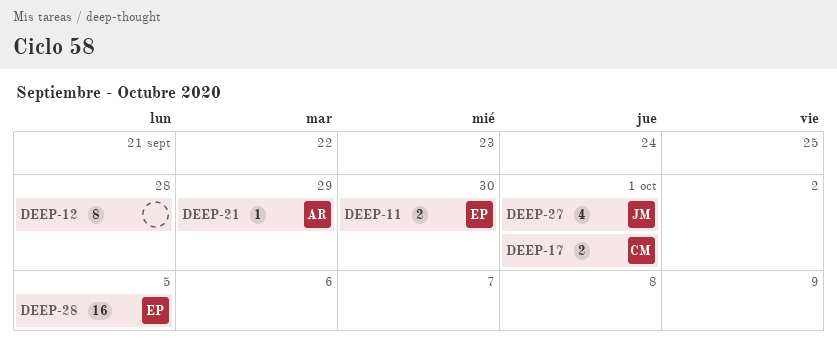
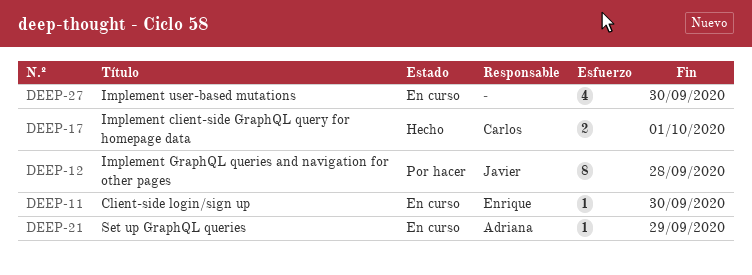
DEEP-11, estimate: 2 -> 1
DEEP-12, owner: none -> Javier
DEEP-27, owner: Javier -> none
DEEP-27, due: Oct 1 -> Sep 30
DEEP-28: present -> none

